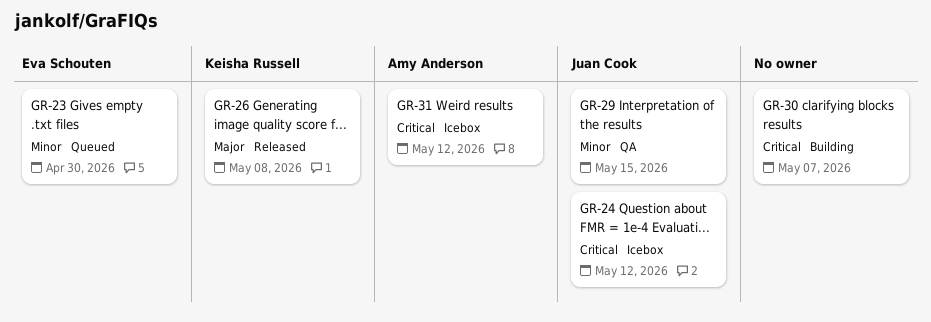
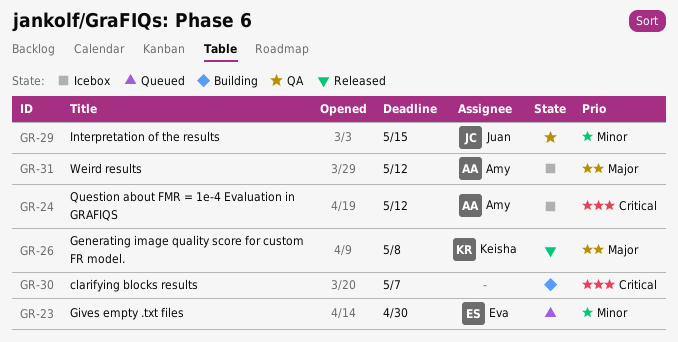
GR-24, owner: Juan Cook -> Amy Anderson
GR-31, priority: Critical -> Major

